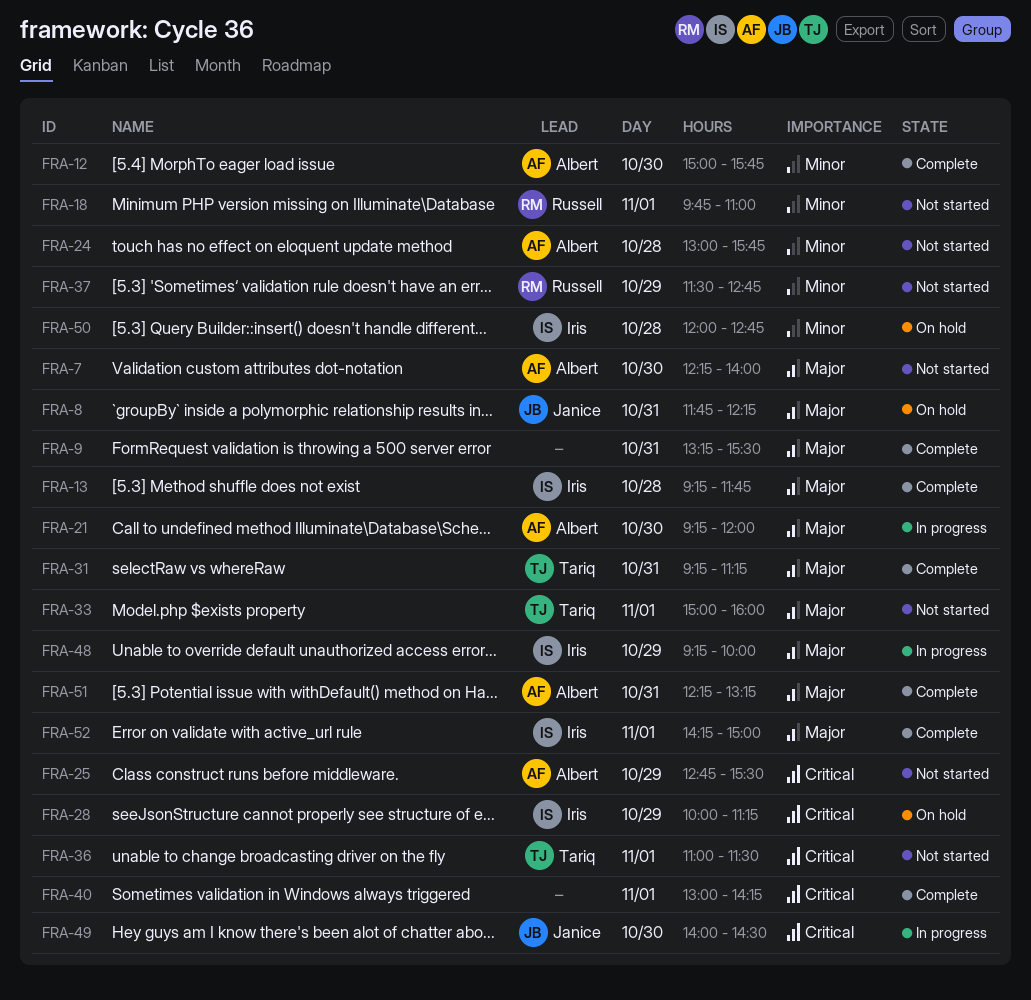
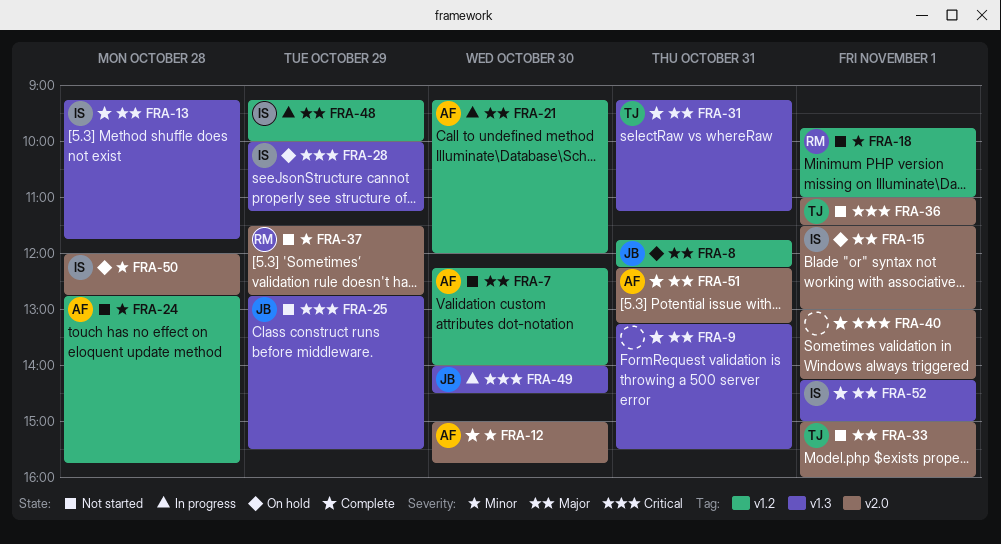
FRA-15: none -> present
FRA-24, begins: 13:00 -> 12:45
FRA-25, owner: Albert -> Janice

